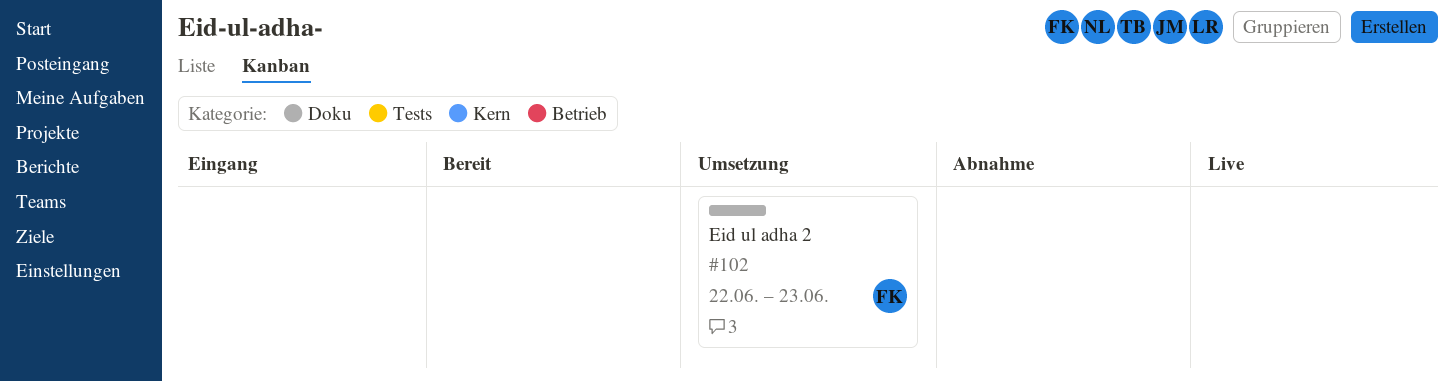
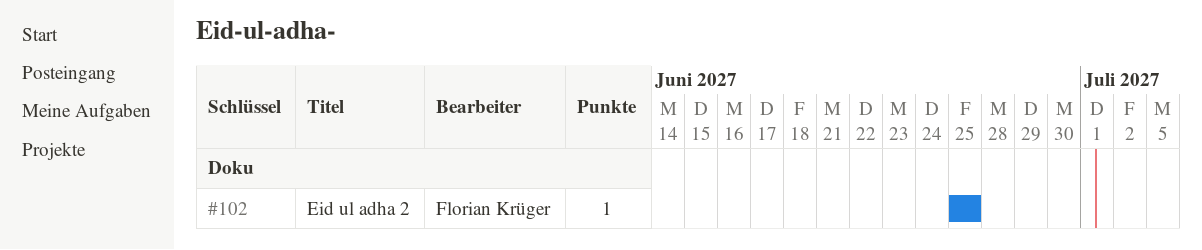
#102, start: Jun 22 -> Jun 25
#102, due: Jun 23 -> Jun 25

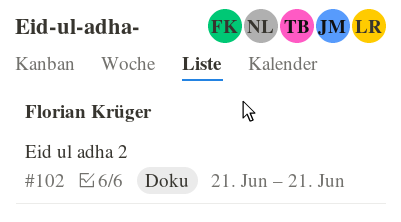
#102, start: Jun 25 -> Jun 21
#102, due: Jun 25 -> Jun 21

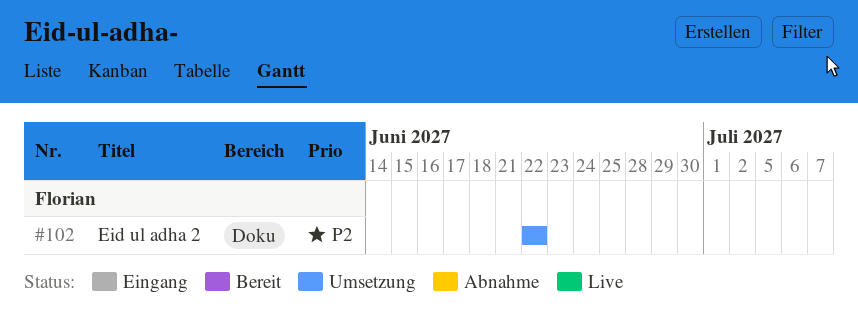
#102, start: Jun 21 -> Jun 22
#102, due: Jun 21 -> Jun 22

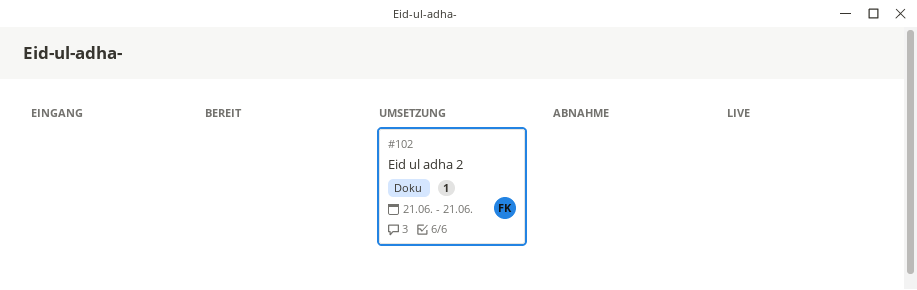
#102, start: Jun 22 -> Jun 21
#102, due: Jun 22 -> Jun 21

